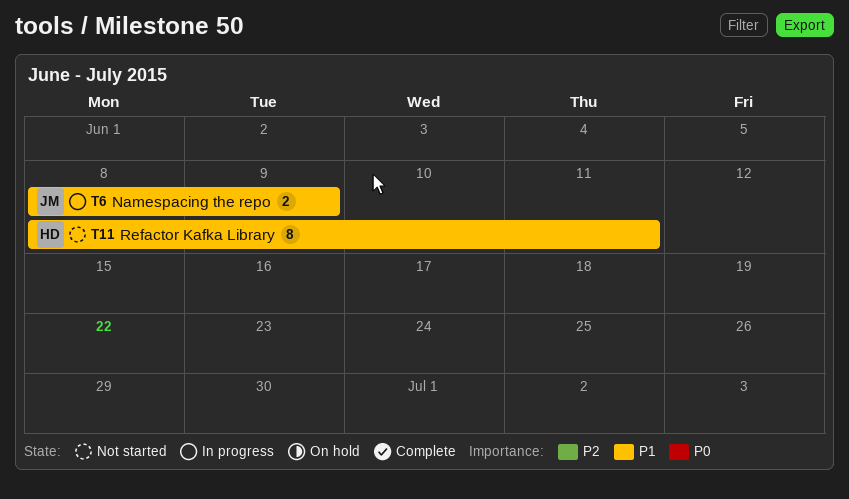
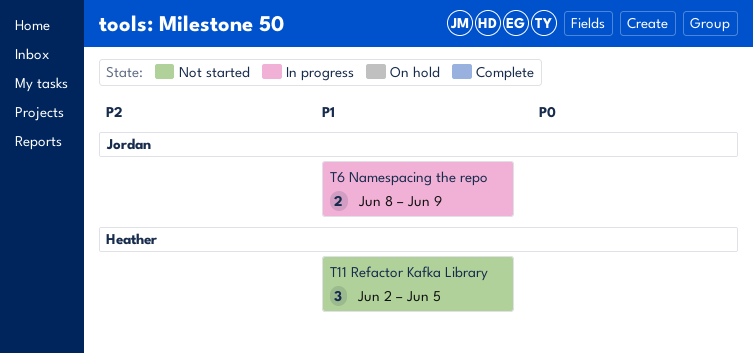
T11, estimate: 8 -> 3
T11, start: Jun 8 -> Jun 2
T11, due: Jun 11 -> Jun 5

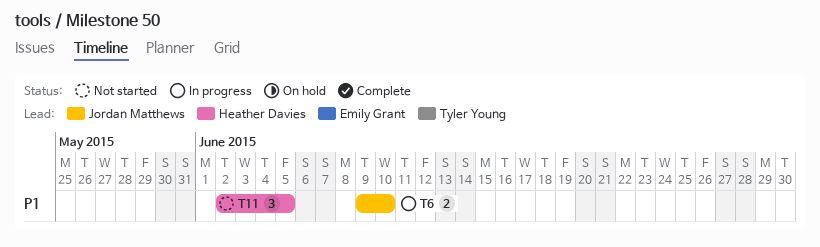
T6, start: Jun 8 -> Jun 9
T6, due: Jun 9 -> Jun 10

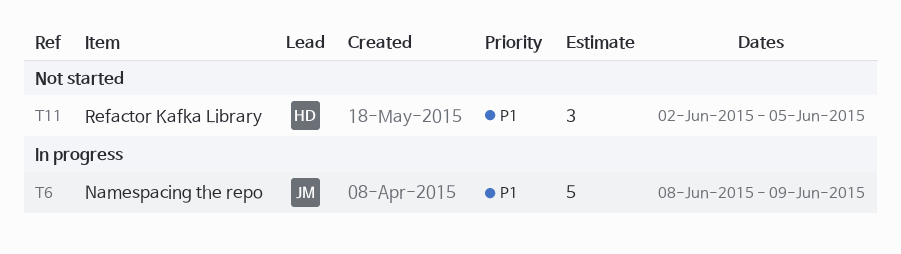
T6, estimate: 2 -> 5
T6, start: Jun 9 -> Jun 8
T6, due: Jun 10 -> Jun 9

